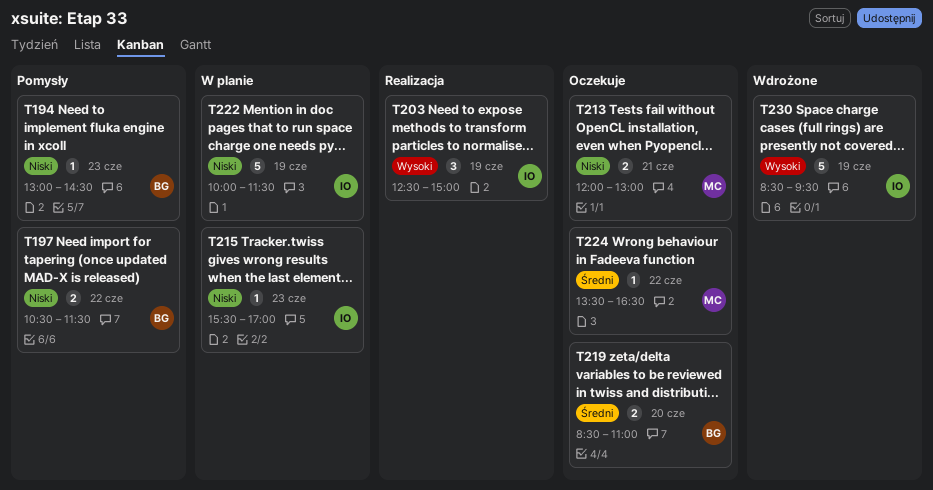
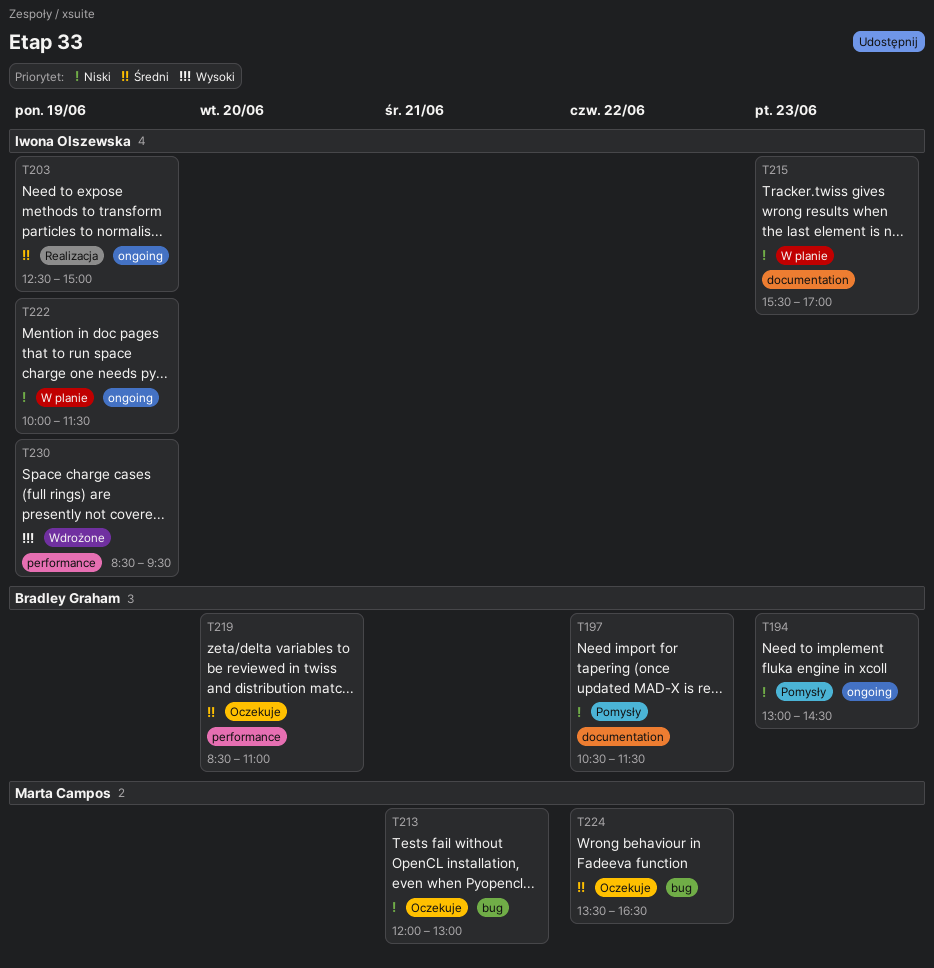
T203, priority: Wysoki -> Średni

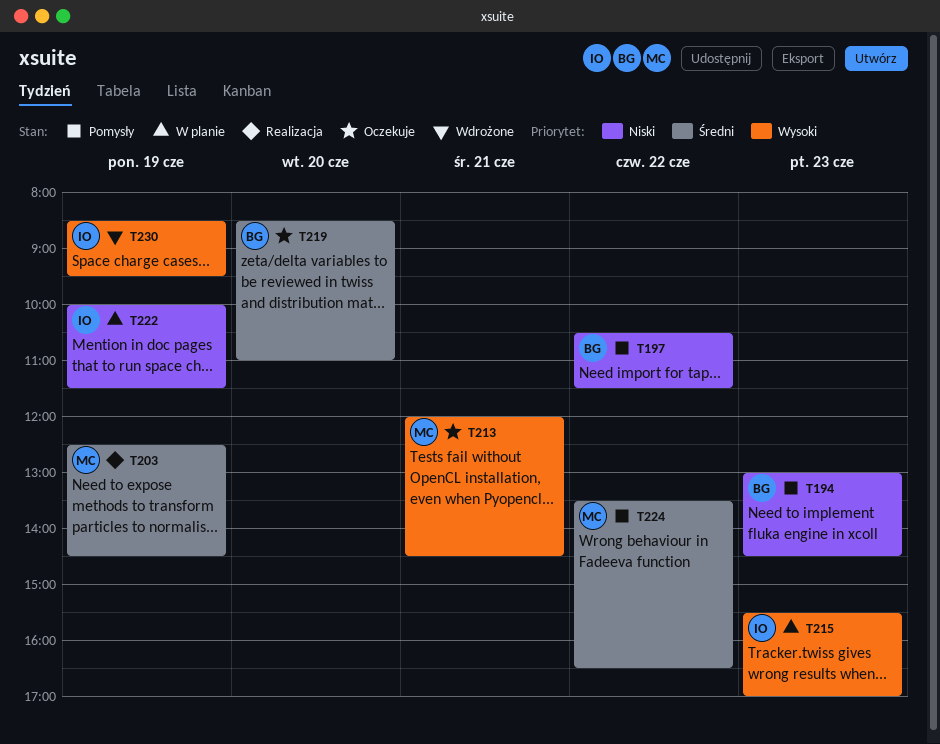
T203, owner: Iwona Olszewska -> Marta Campos
T203, ends: 15:00 -> 14:30
T213, priority: Niski -> Wysoki
T213, ends: 13:00 -> 14:30
T215, priority: Niski -> Wysoki
T224, status: Oczekuje -> Pomysły

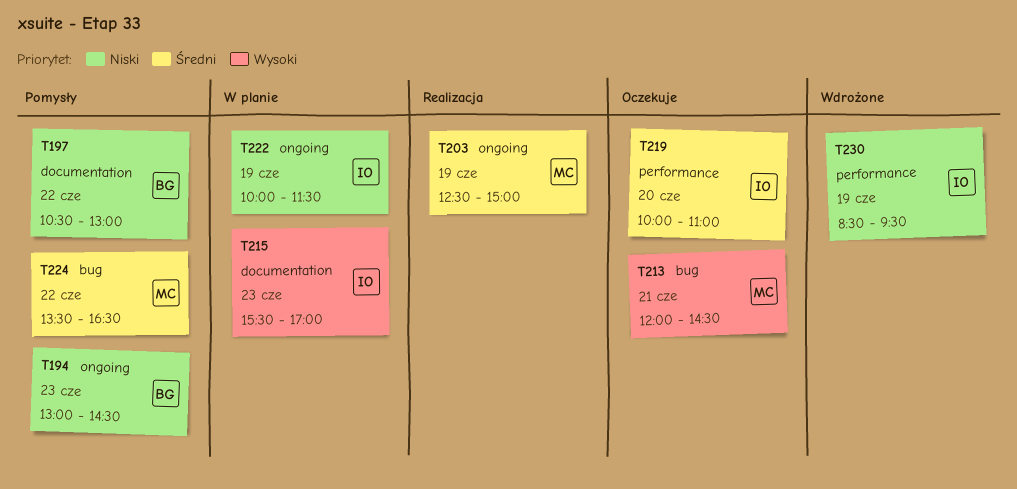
T197, ends: 11:30 -> 13:00
T203, ends: 14:30 -> 15:00
T219, owner: BG -> IO
T219, begins: 08:30 -> 10:00
T230, priority: Wysoki -> Niski

